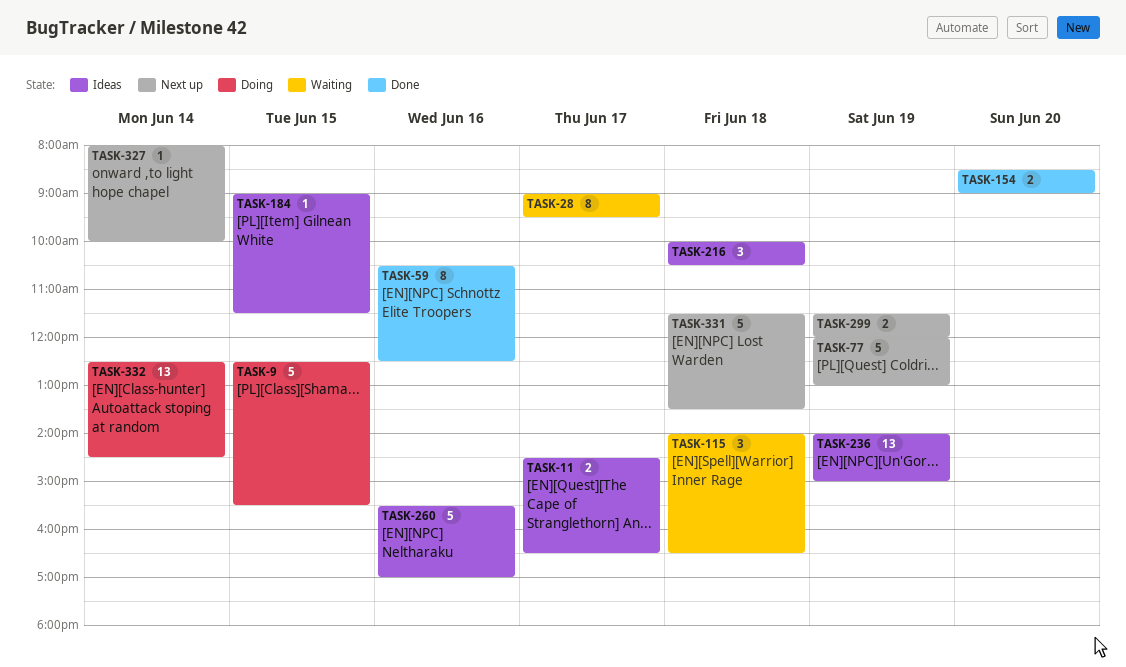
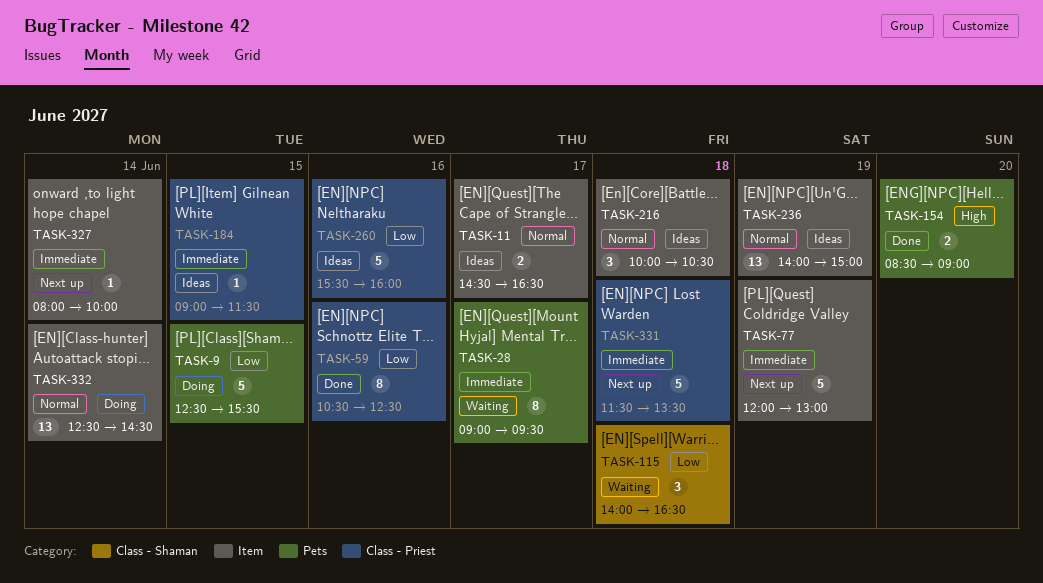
TASK-260, ends: 17:00 -> 16:00
TASK-299: present -> none

